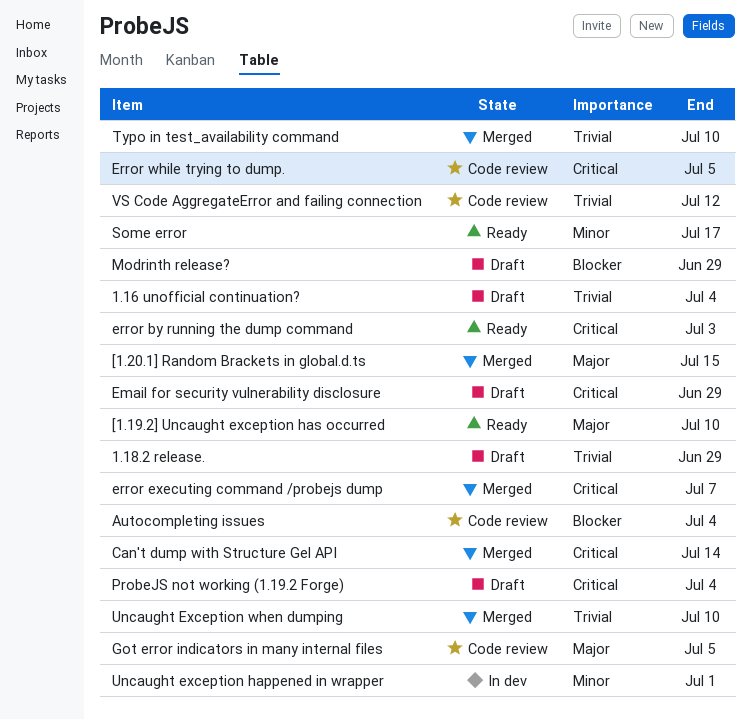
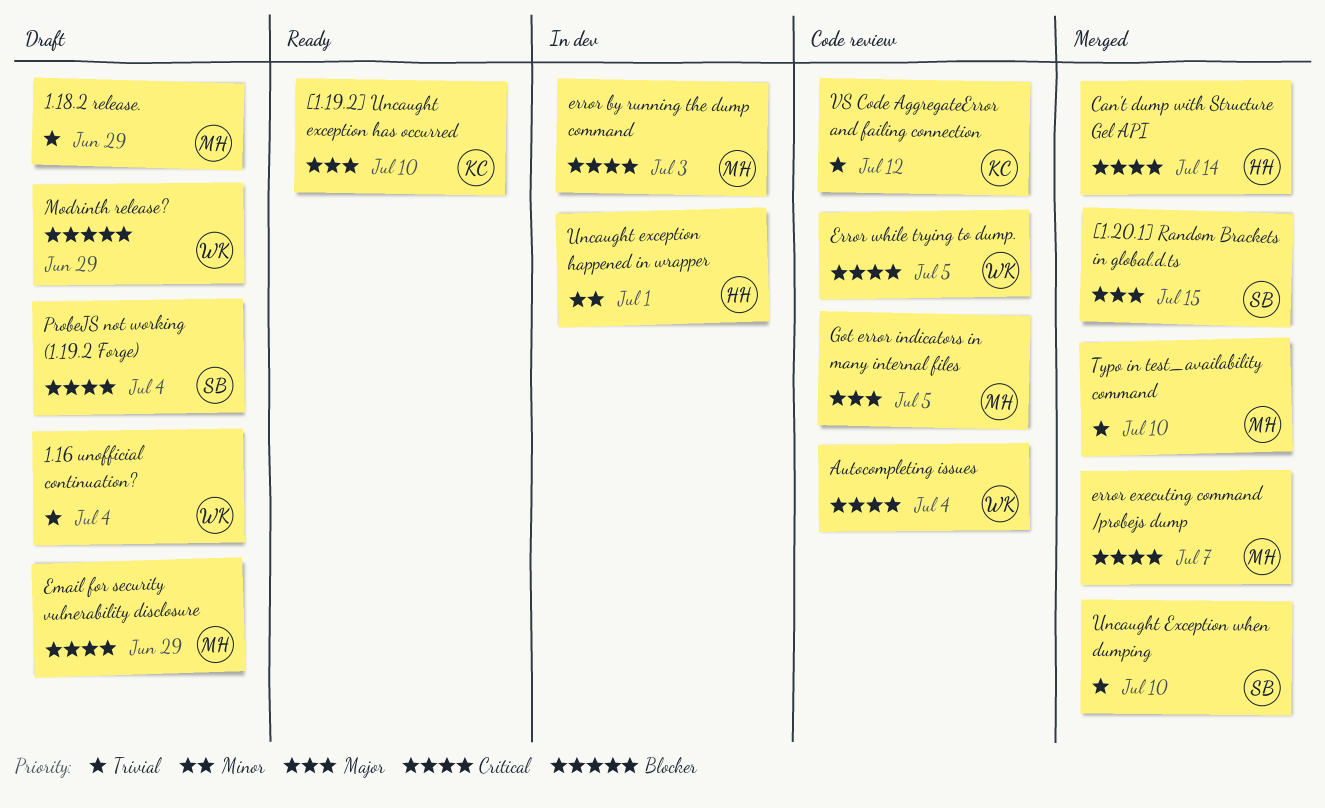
Autocompleting issues, priority: Blocker -> Critical
error by running the dump command, status: Ready -> In dev
Some error: present -> none

